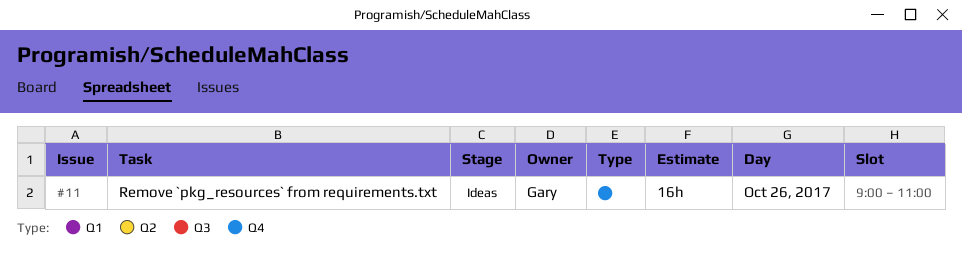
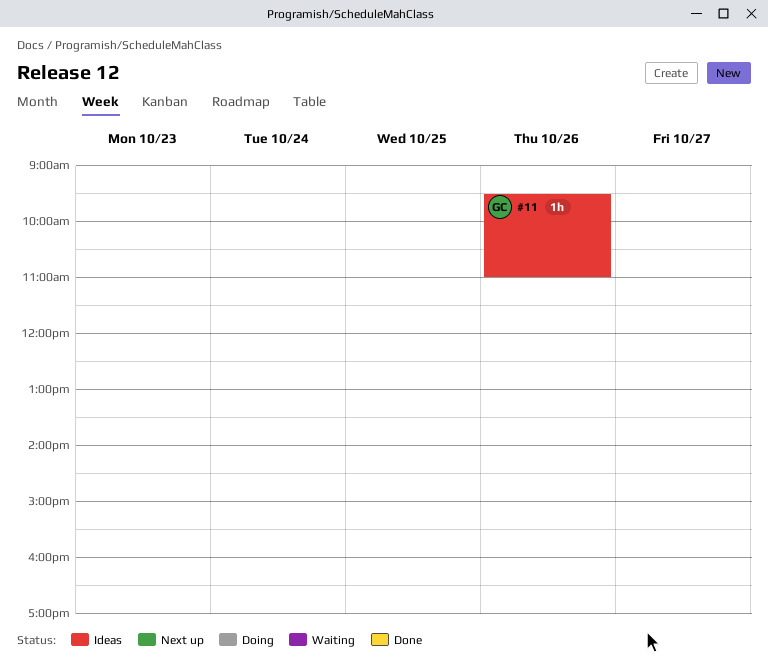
#11, estimate: 16h -> 1h
#11, begins: 09:00 -> 09:30

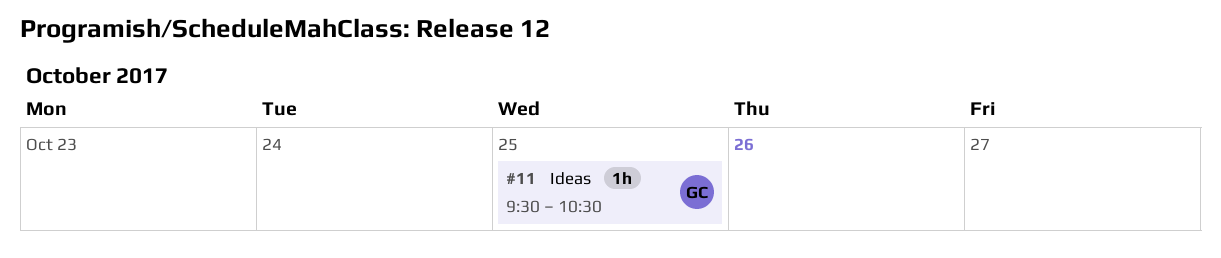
#11, day: Oct 26 -> Oct 25
#11, ends: 11:00 -> 10:30

